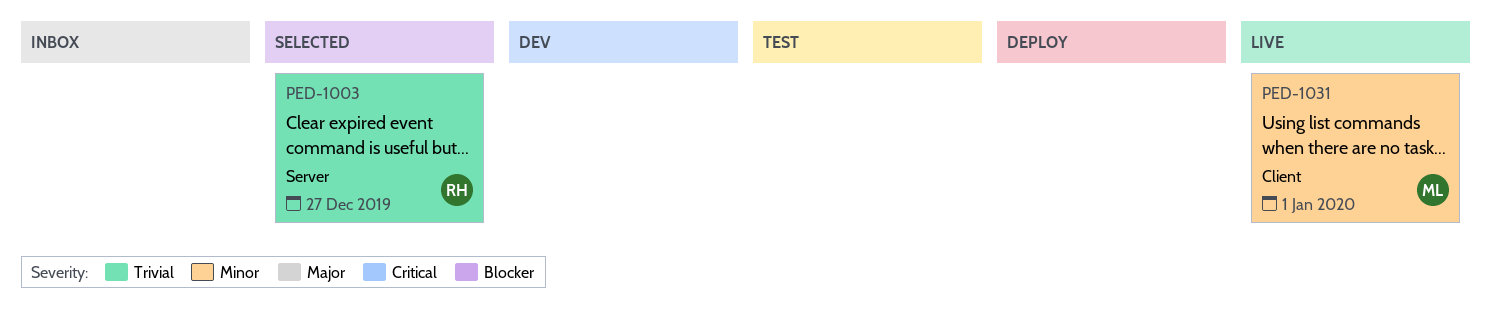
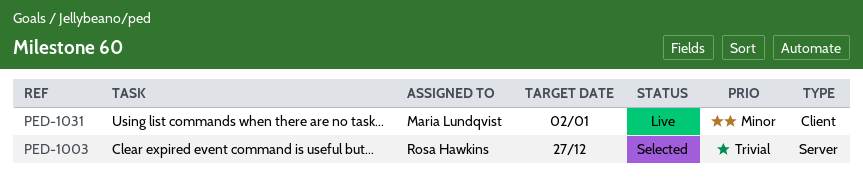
PED-1031, due: Jan 1 -> Jan 2

